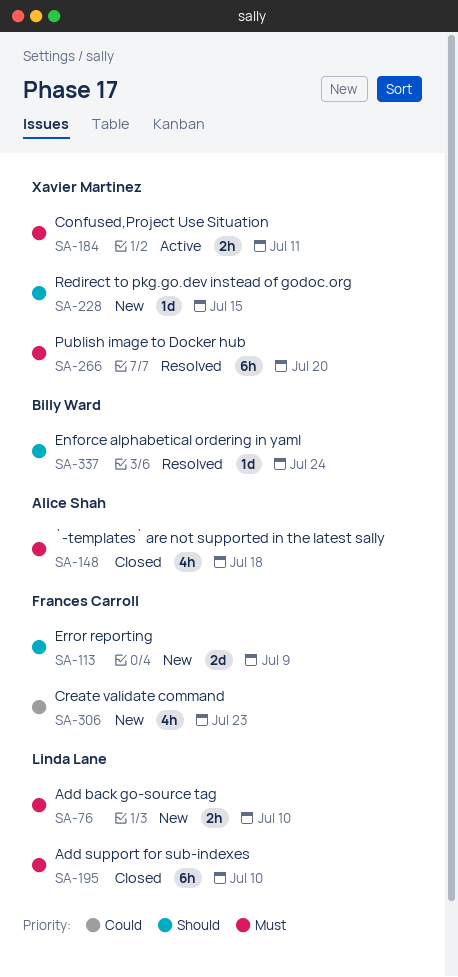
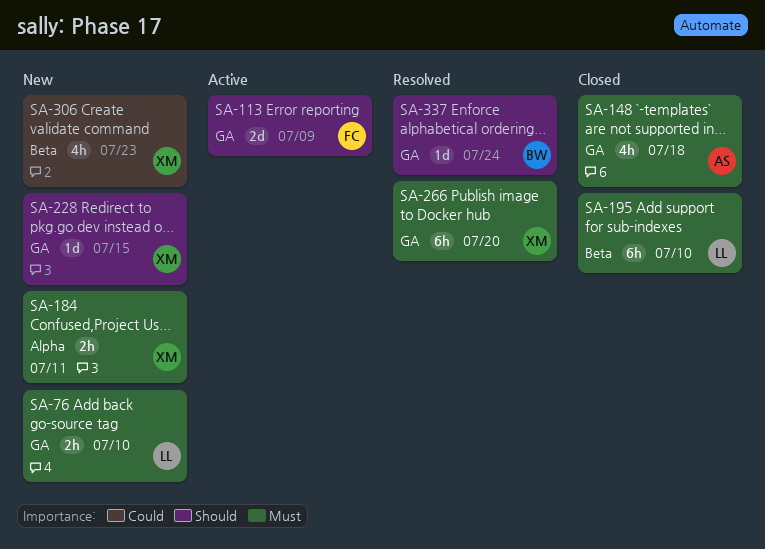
SA-113, status: New -> Active
SA-184, status: Active -> New
SA-306, owner: Frances Carroll -> Xavier Martinez

